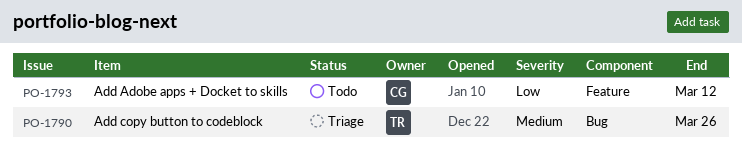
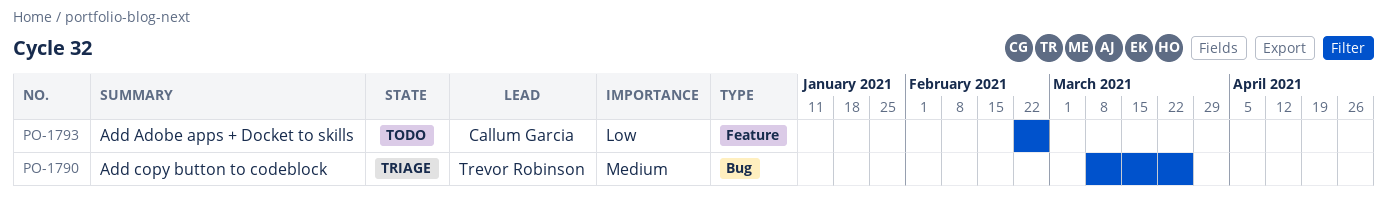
PO-1793, due: Mar 12 -> Feb 26

